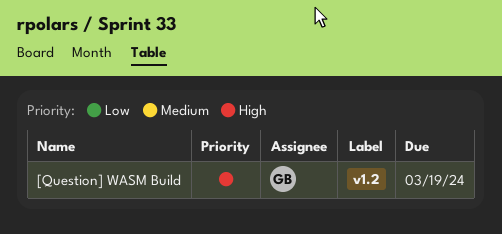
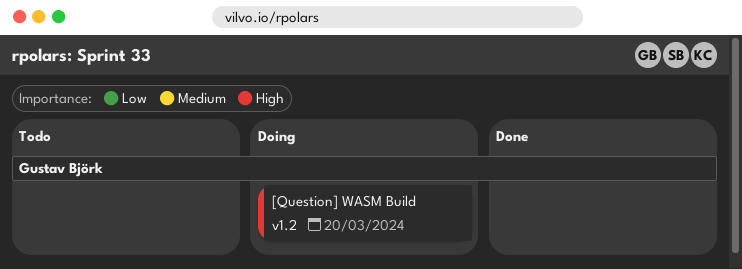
[Question] WASM Build, due: Mar 19 -> Mar 20

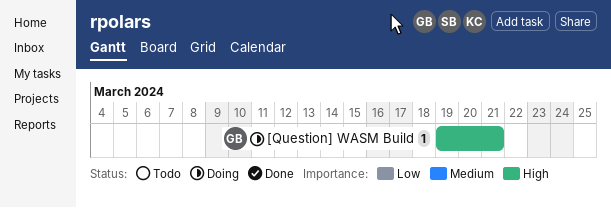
[Question] WASM Build, due: Mar 20 -> Mar 21

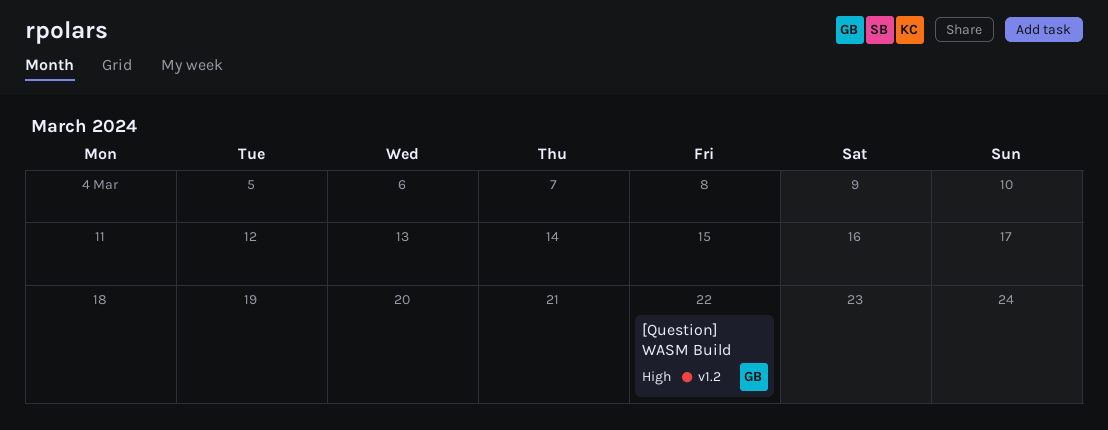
[Question] WASM Build, due: Mar 21 -> Mar 22

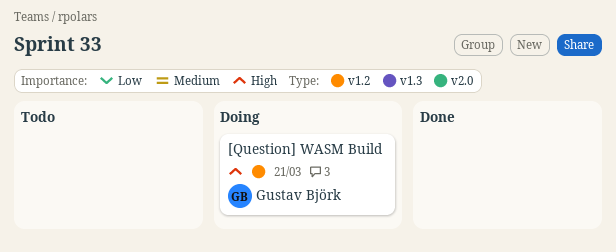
[Question] WASM Build, due: Mar 22 -> Mar 21

